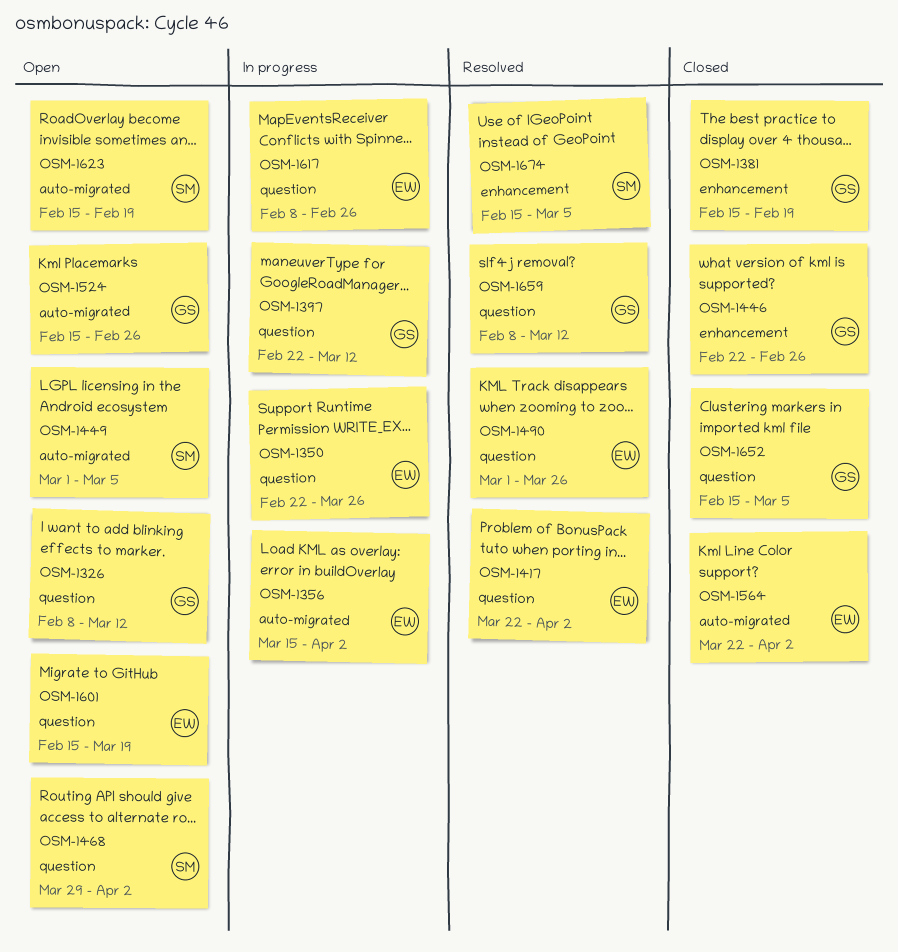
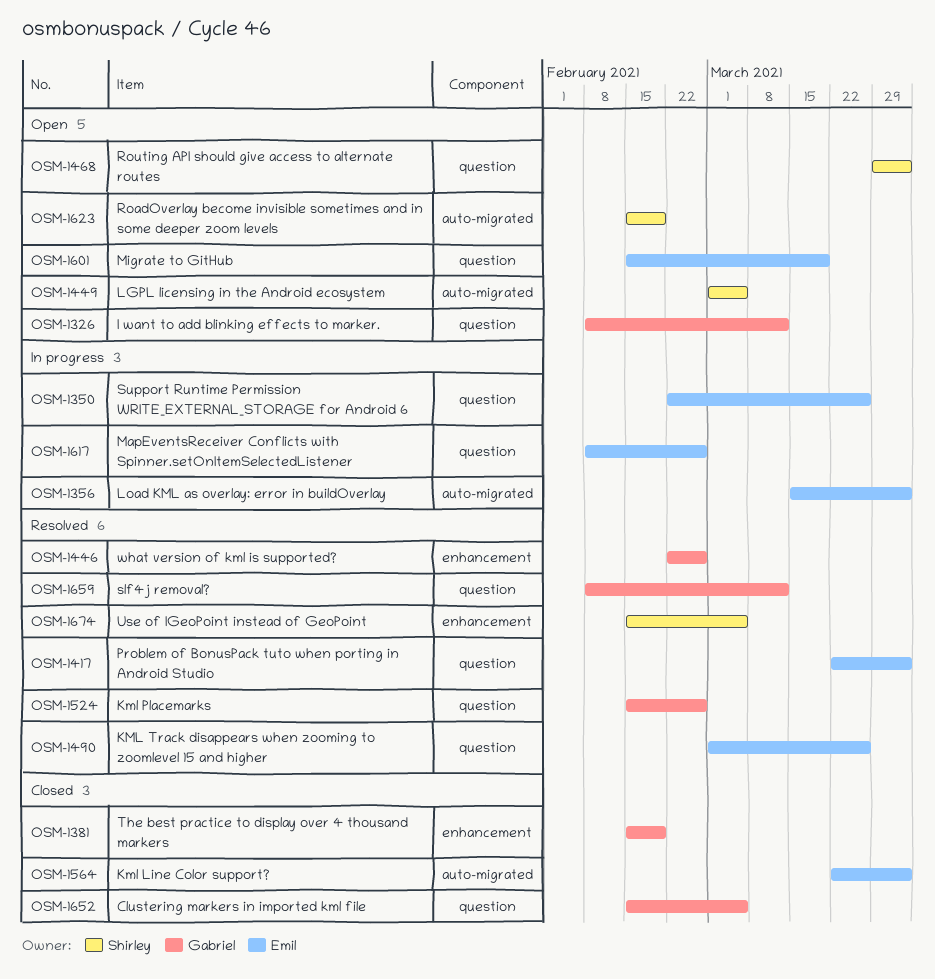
OSM-1397: present -> none
OSM-1446, status: Closed -> Resolved
OSM-1524, status: Open -> Resolved
OSM-1524, label: auto-migrated -> question

